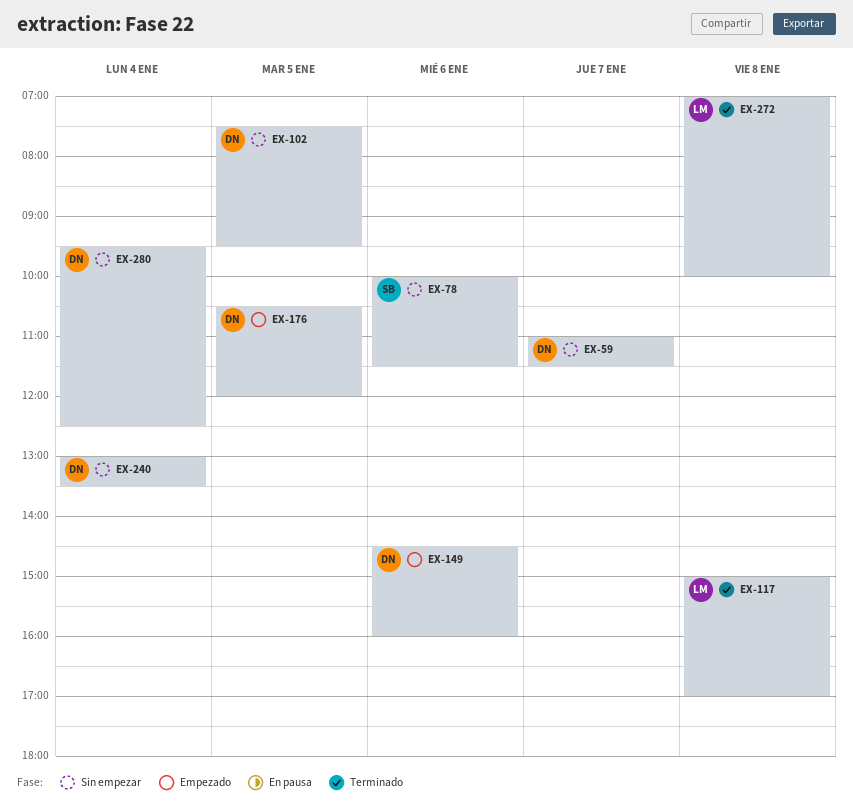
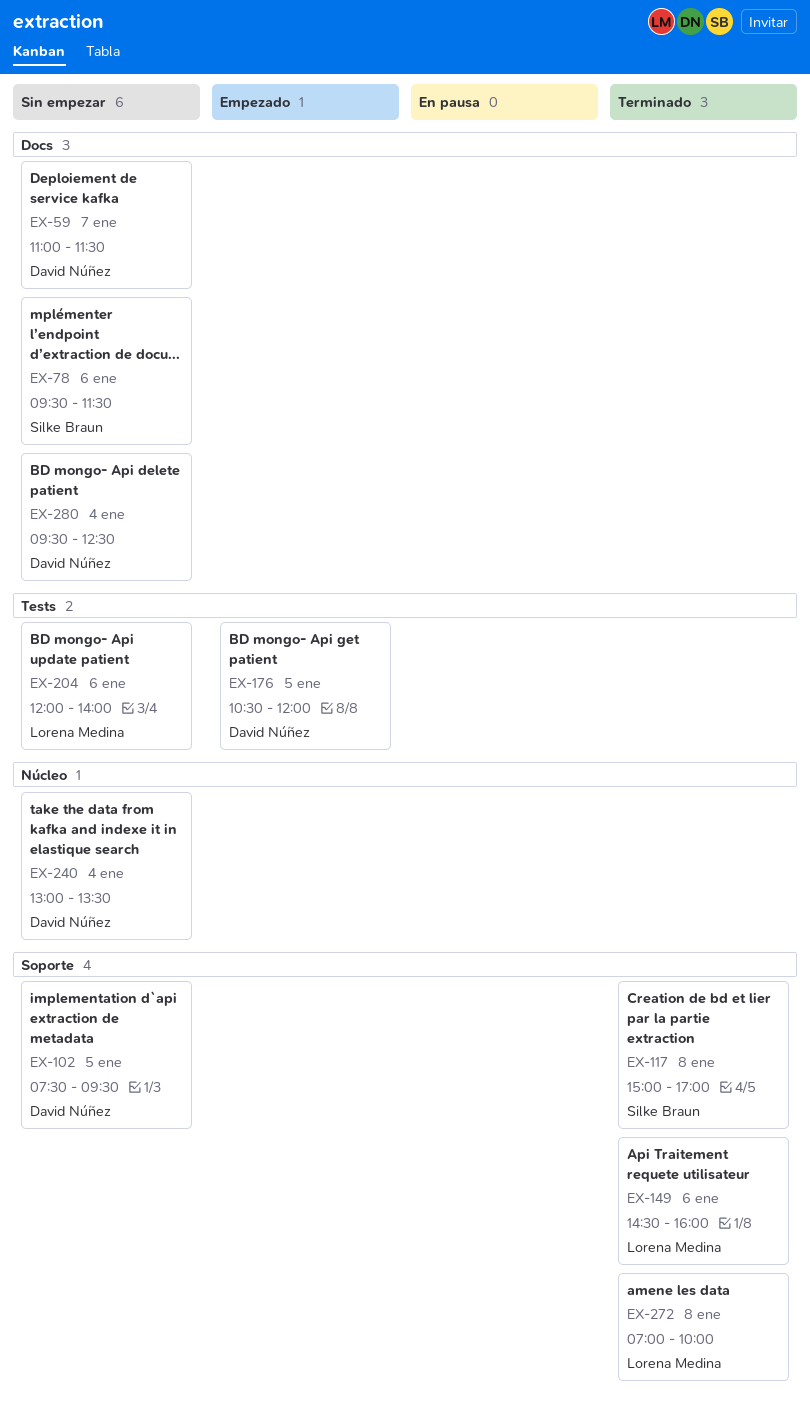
EX-78, begins: 10:00 -> 09:30
EX-117, owner: Lorena Medina -> Silke Braun
EX-149, status: Empezado -> Terminado
EX-149, owner: David Núñez -> Lorena Medina
EX-204: none -> present

